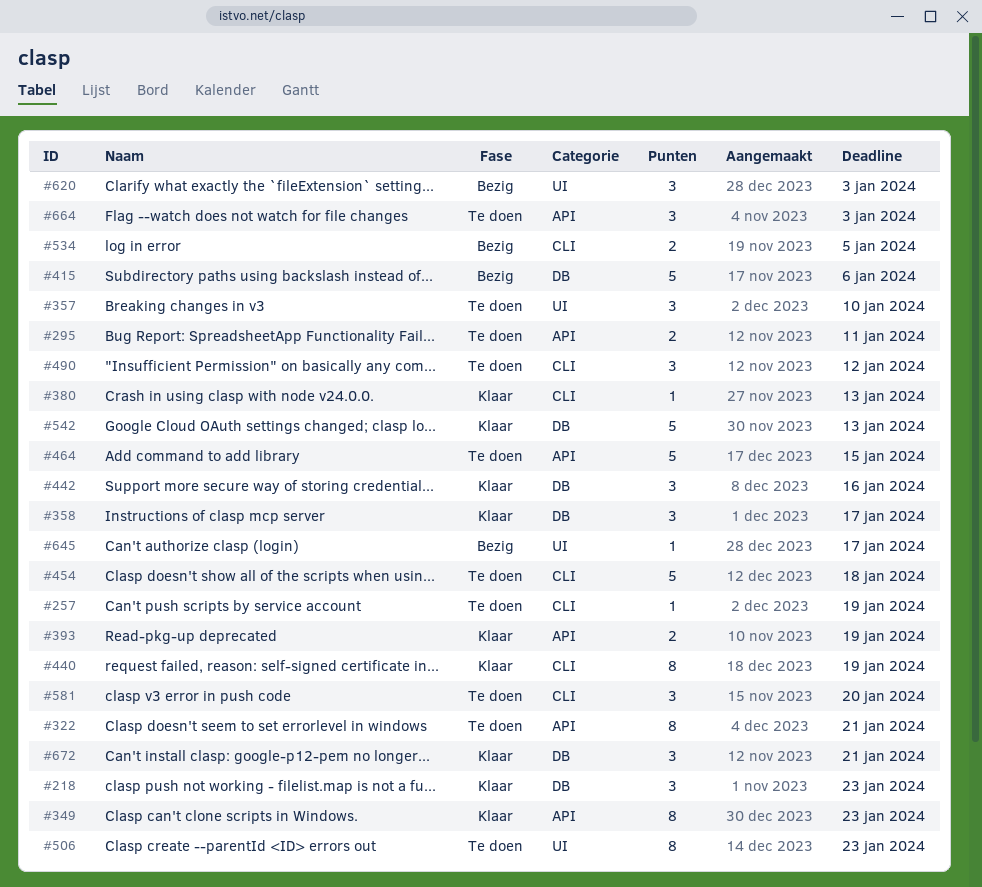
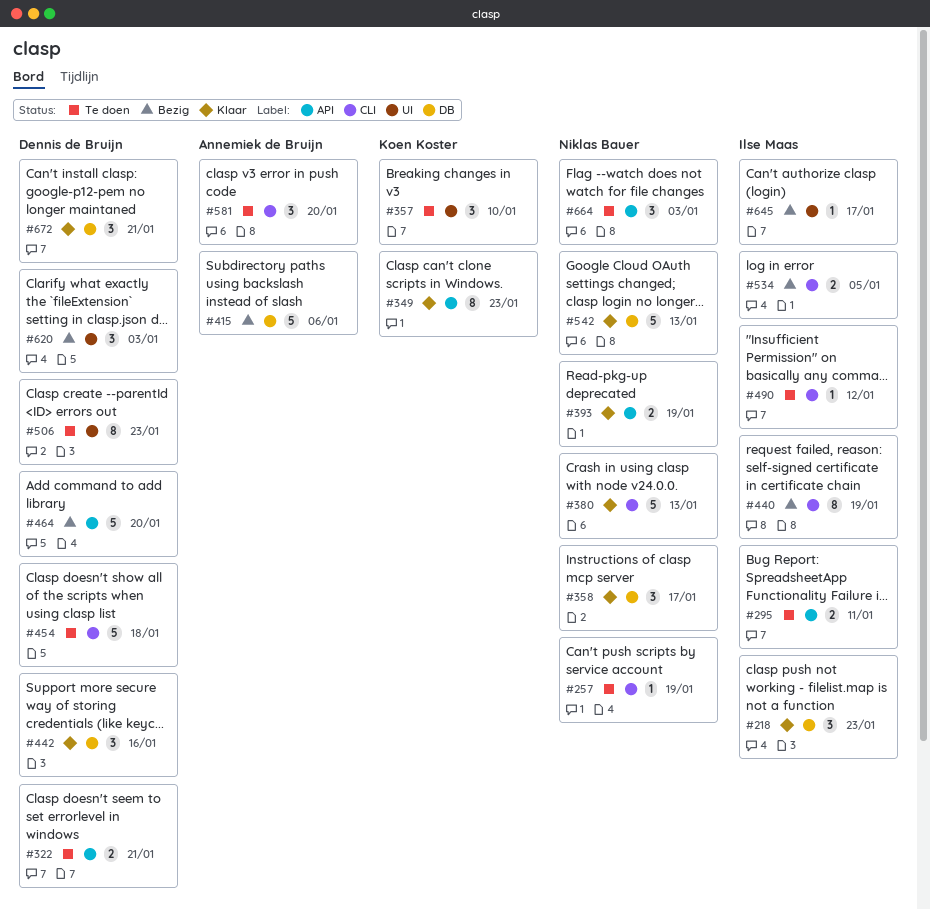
#322, estimate: 8 -> 2
#380, estimate: 1 -> 5
#440, status: Klaar -> Bezig
#464, status: Te doen -> Bezig
#464, due: Jan 15 -> Jan 20
#490, estimate: 3 -> 1

